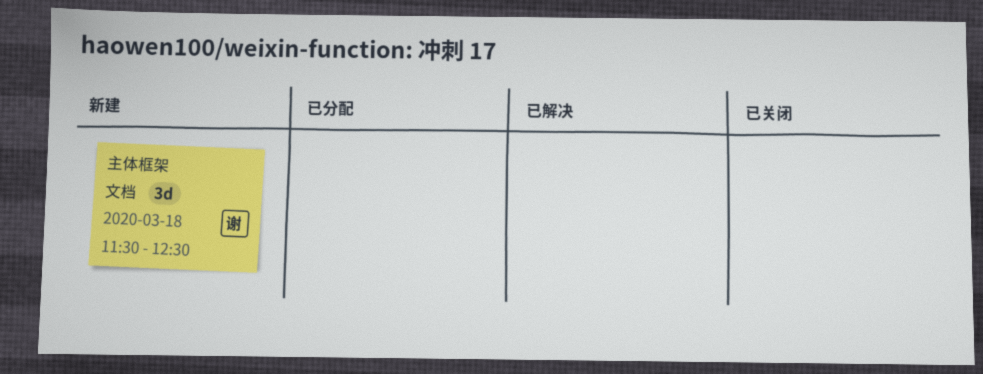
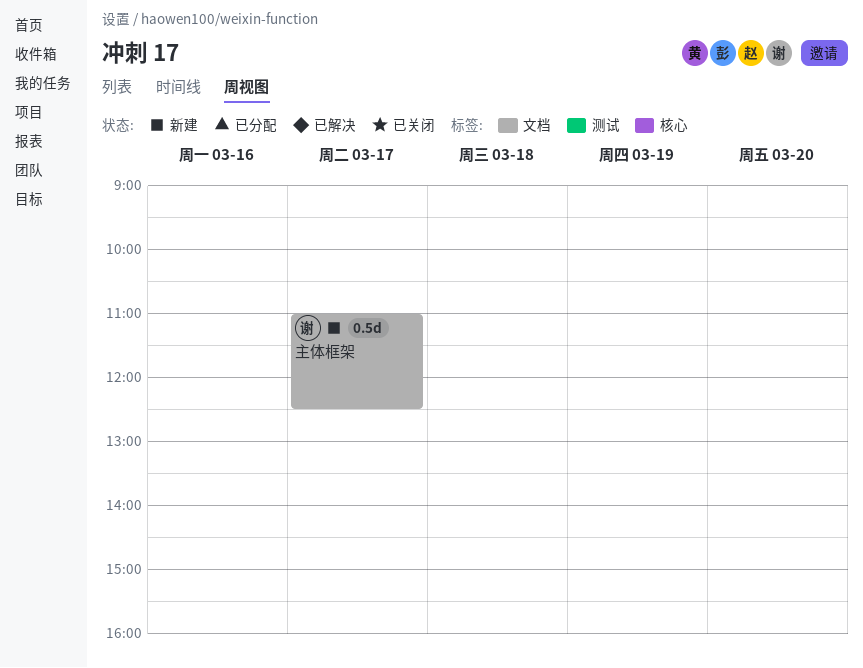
主体框架, estimate: 3d -> 0.5d
主体框架, day: Mar 18 -> Mar 17
主体框架, begins: 11:30 -> 11:00

